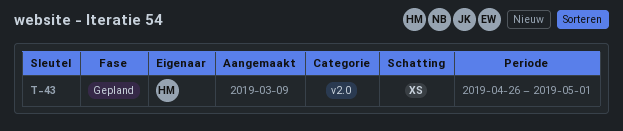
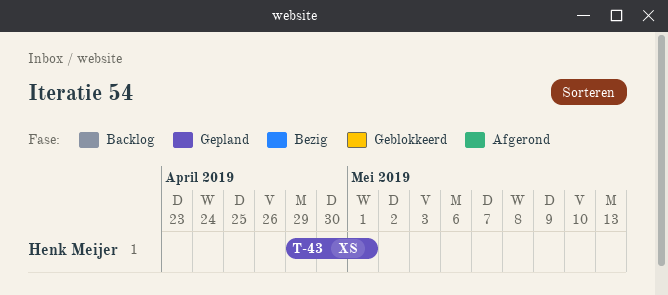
T-43, start: Apr 26 -> Apr 29

